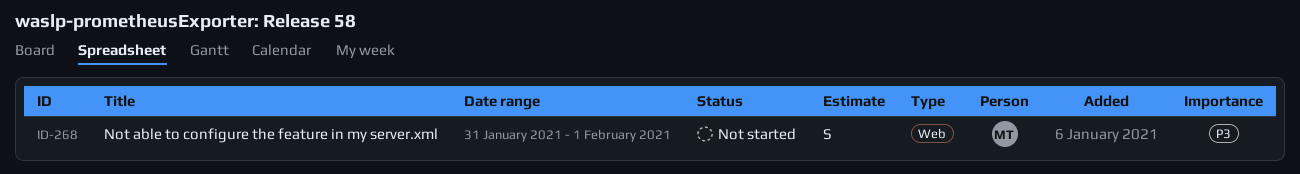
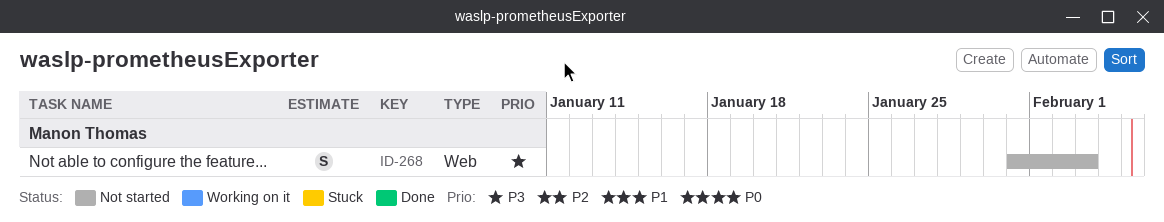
ID-268, due: Feb 1 -> Feb 3

